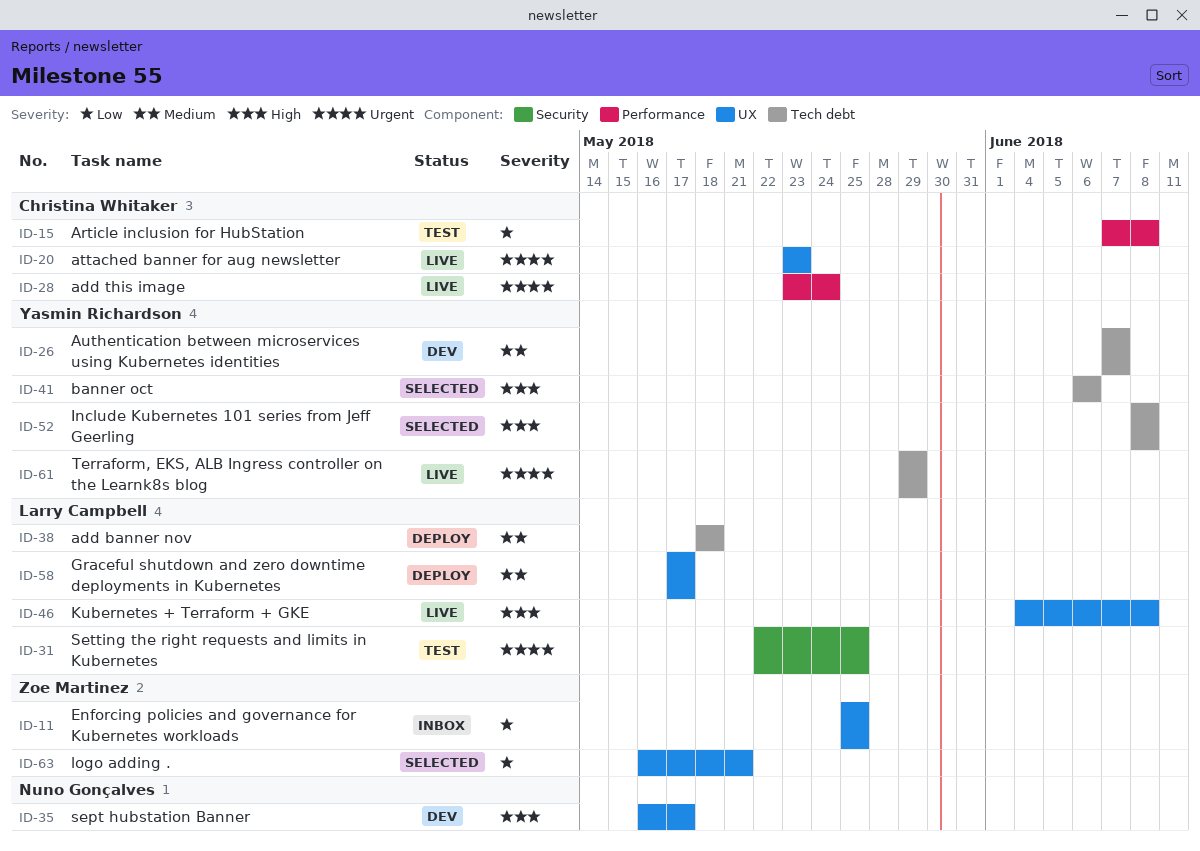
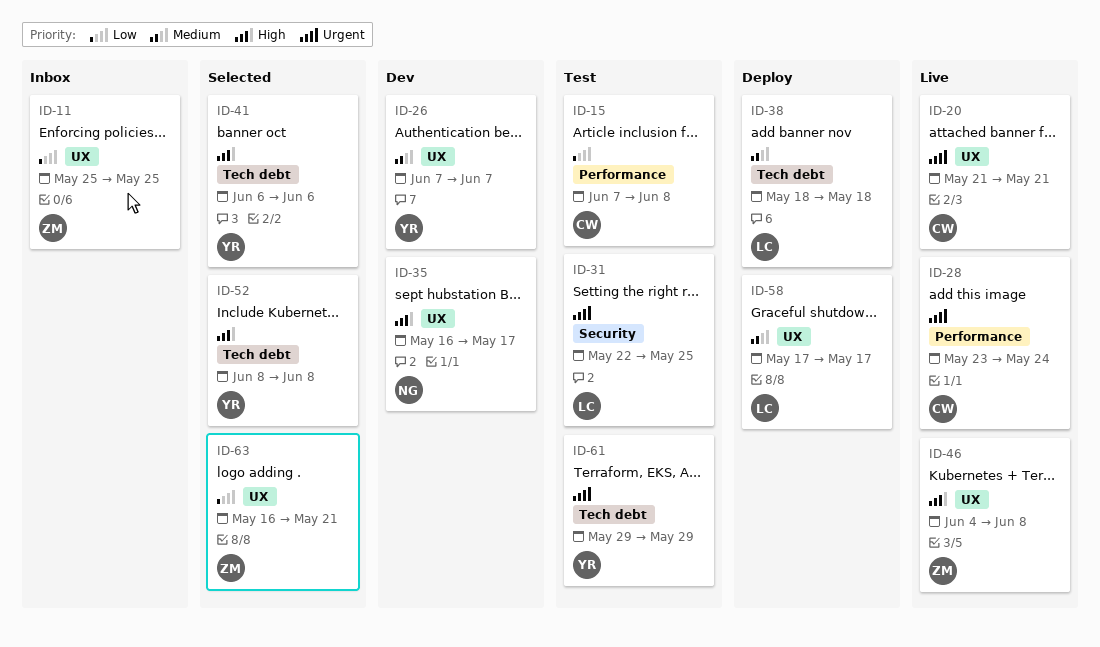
ID-20, start: May 23 -> May 21
ID-20, due: May 23 -> May 21
ID-26, label: Tech debt -> UX
ID-46, owner: Larry Campbell -> Zoe Martinez
ID-61, status: Live -> Test

